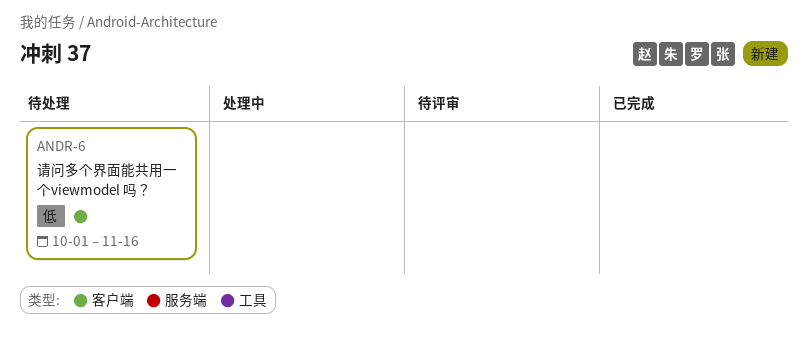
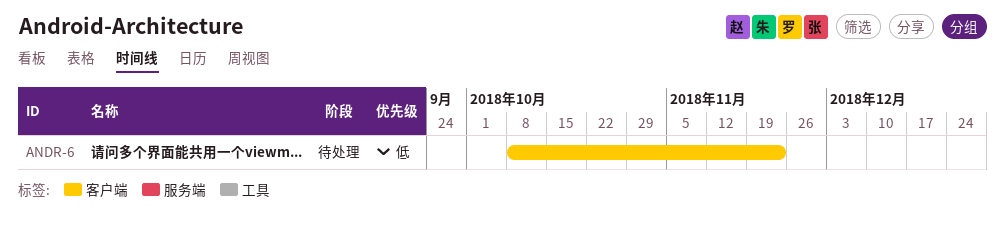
ANDR-6, start: Oct 1 -> Oct 8
ANDR-6, due: Nov 16 -> Nov 23

